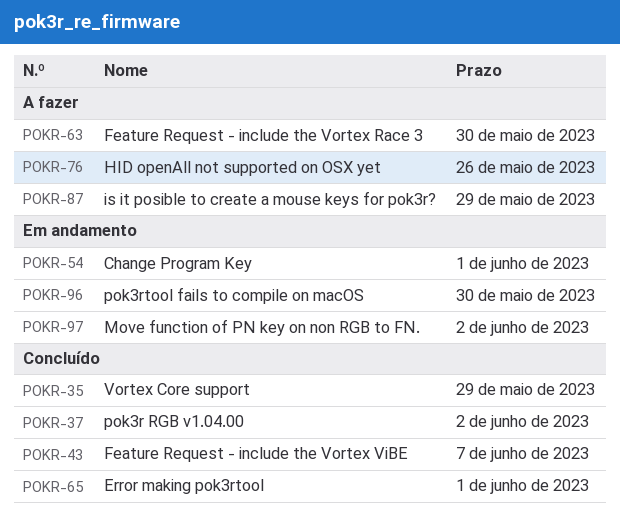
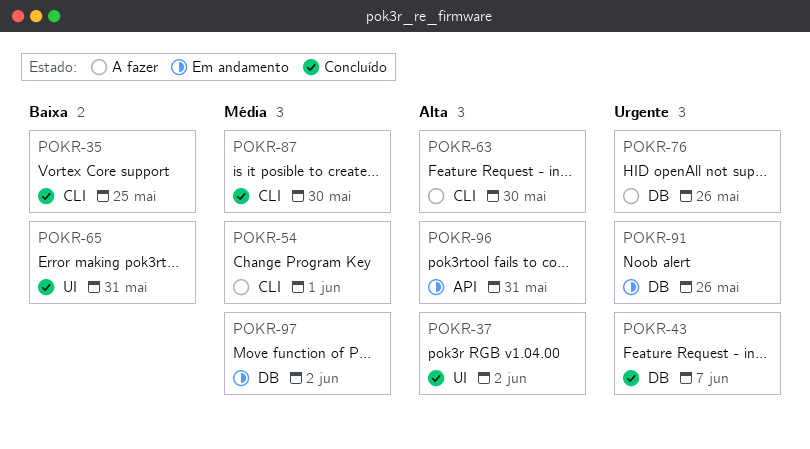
POKR-35, due: May 29 -> May 25
POKR-54, status: Em andamento -> A fazer
POKR-65, due: Jun 1 -> May 31
POKR-87, status: A fazer -> Concluído
POKR-87, due: May 29 -> May 30
POKR-91: none -> present
POKR-96, due: May 30 -> May 31

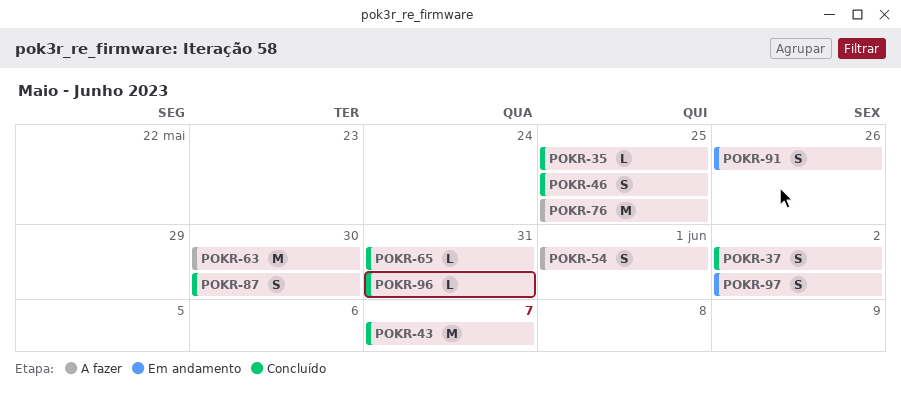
POKR-46: none -> present
POKR-76, due: May 26 -> May 25
POKR-96, status: Em andamento -> Concluído

